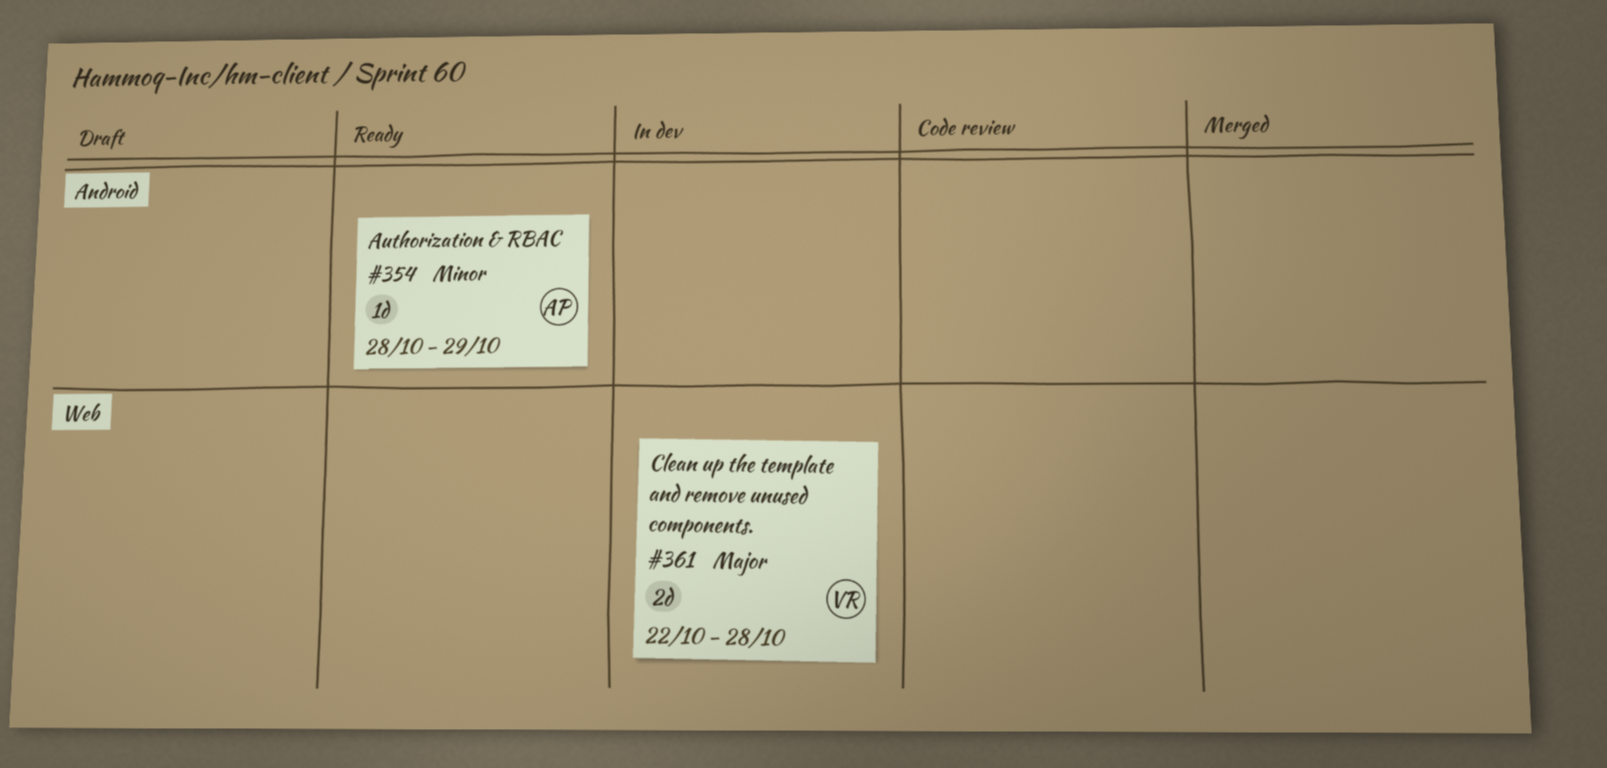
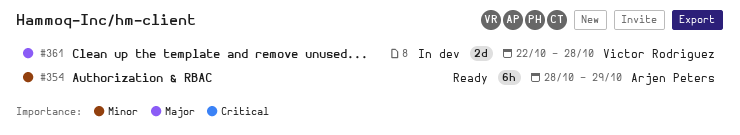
#354, estimate: 1d -> 6h

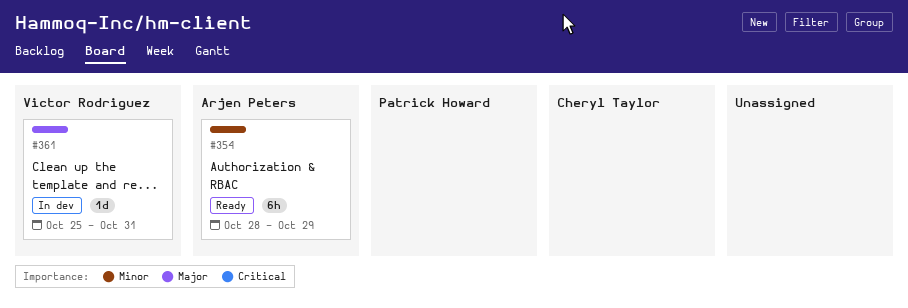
#361, estimate: 2d -> 1d
#361, start: Oct 22 -> Oct 25
#361, due: Oct 28 -> Oct 31

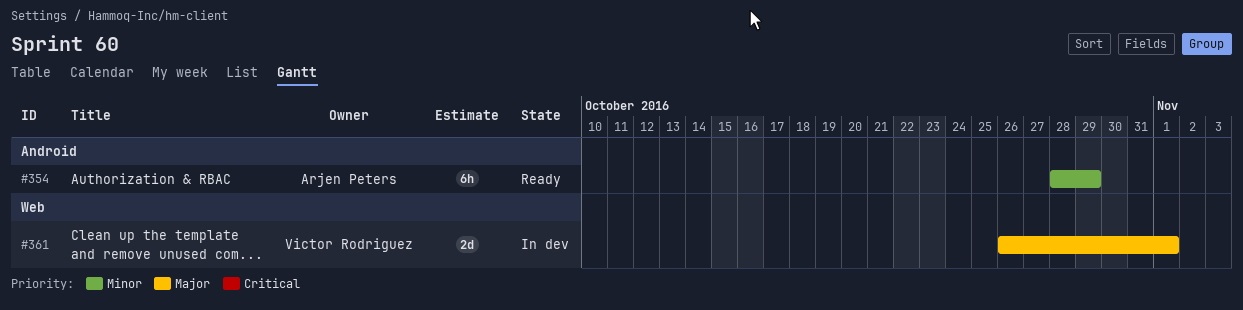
#361, estimate: 1d -> 2d
#361, start: Oct 25 -> Oct 26
#361, due: Oct 31 -> Nov 1

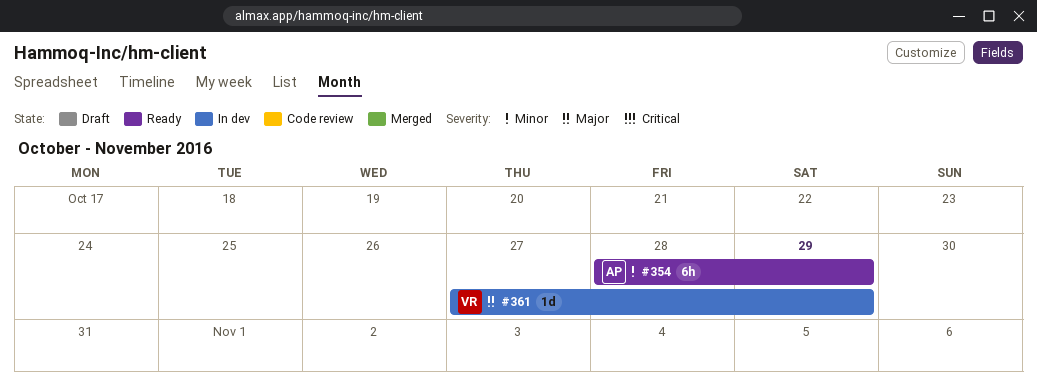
#361, estimate: 2d -> 1d
#361, start: Oct 26 -> Oct 27
#361, due: Nov 1 -> Oct 29

